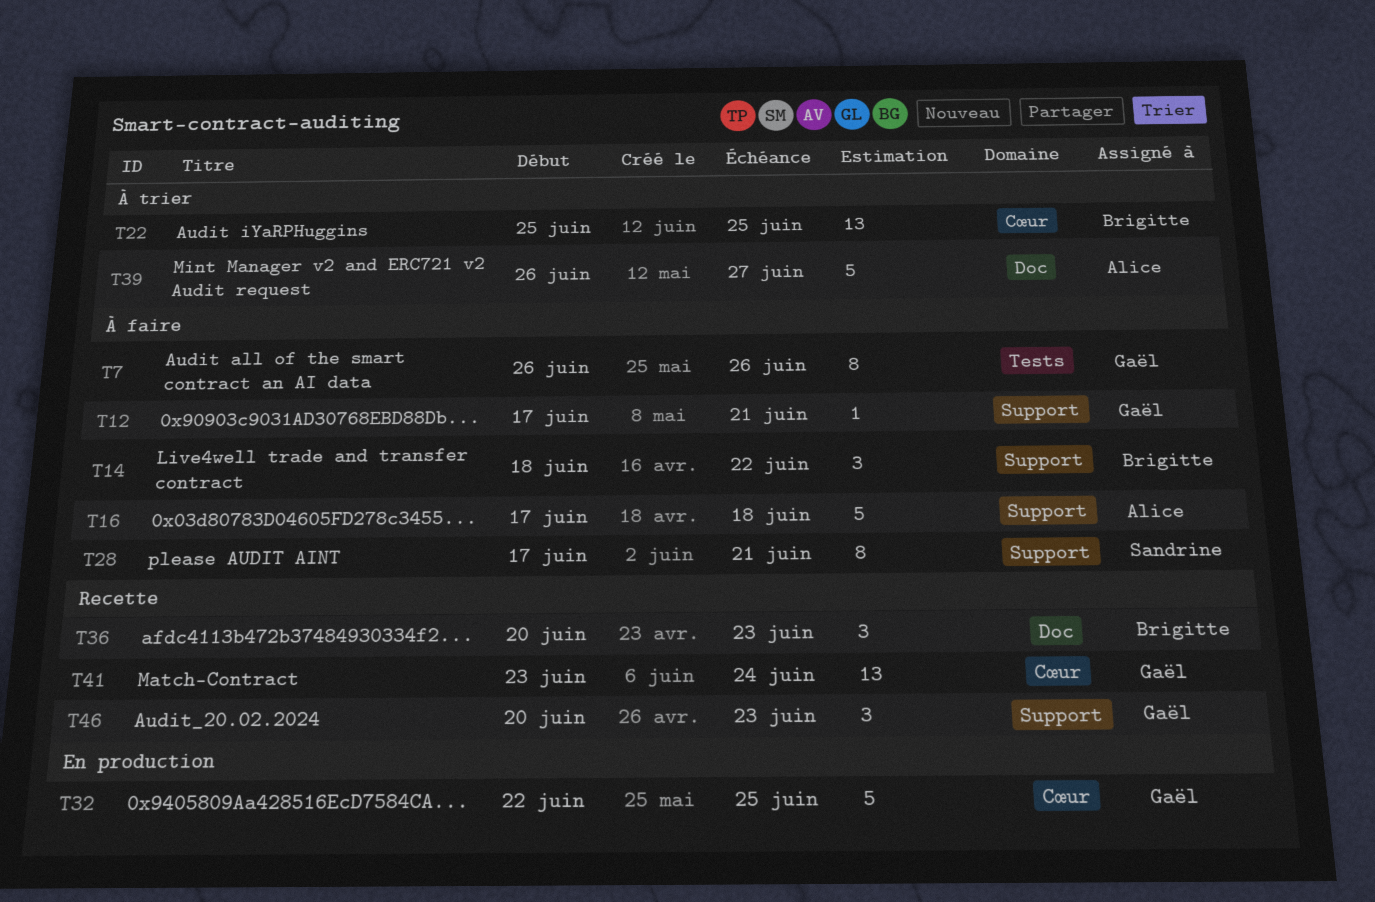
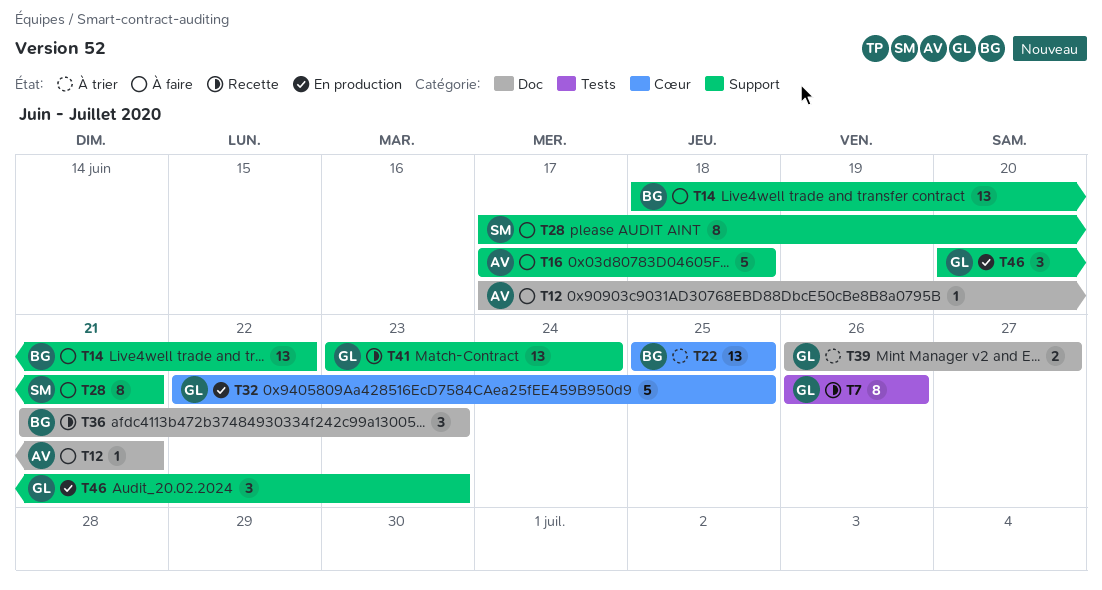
T7, status: À faire -> Recette
T12, owner: Gaël -> Alice
T12, label: Support -> Doc
T14, estimate: 3 -> 13
T36, start: Jun 20 -> Jun 21
T39, owner: Alice -> Gaël
T39, estimate: 5 -> 2
T41, label: Cœur -> Support
T46, status: Recette -> En production

